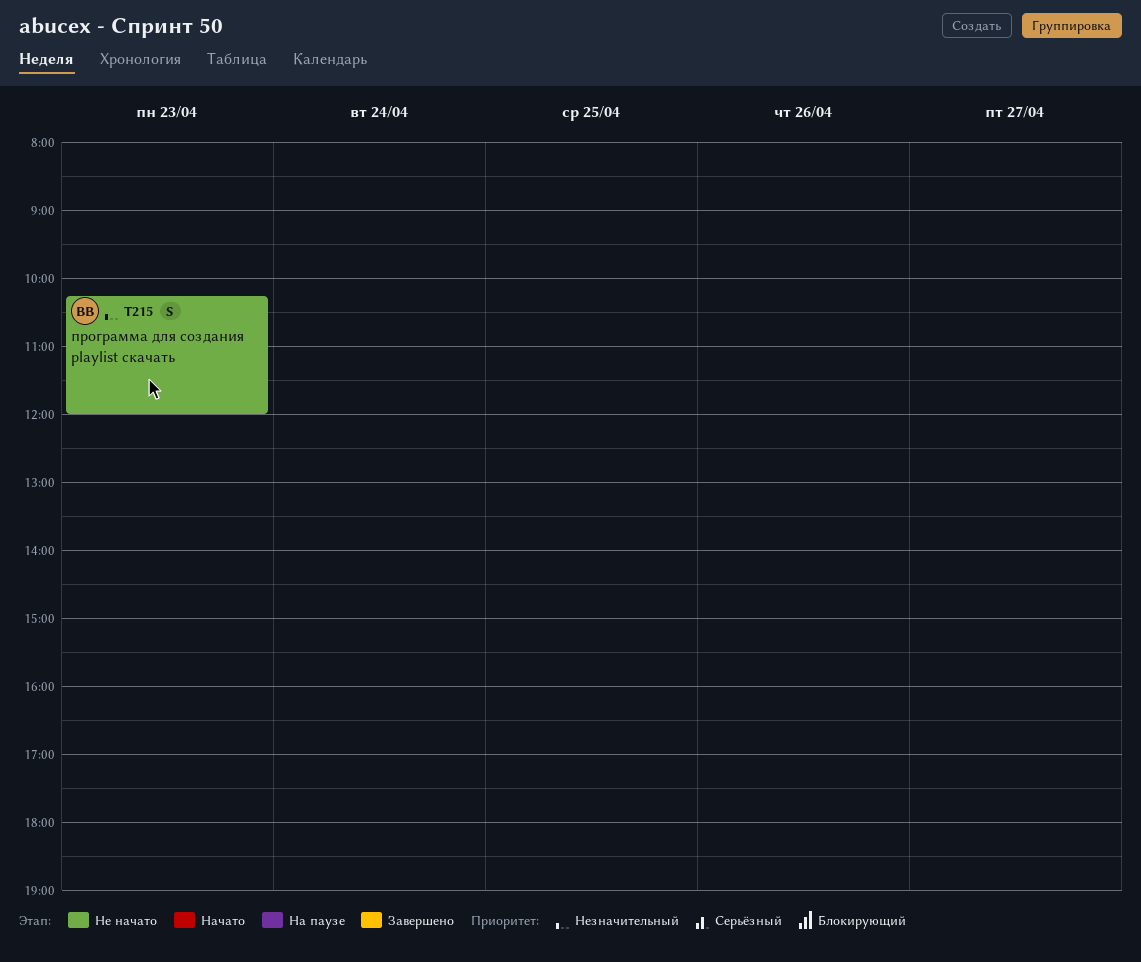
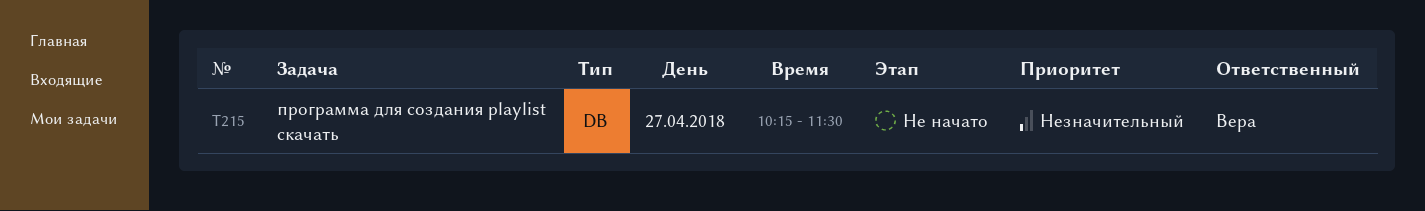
T215, day: Apr 23 -> Apr 27
T215, ends: 12:00 -> 11:30

